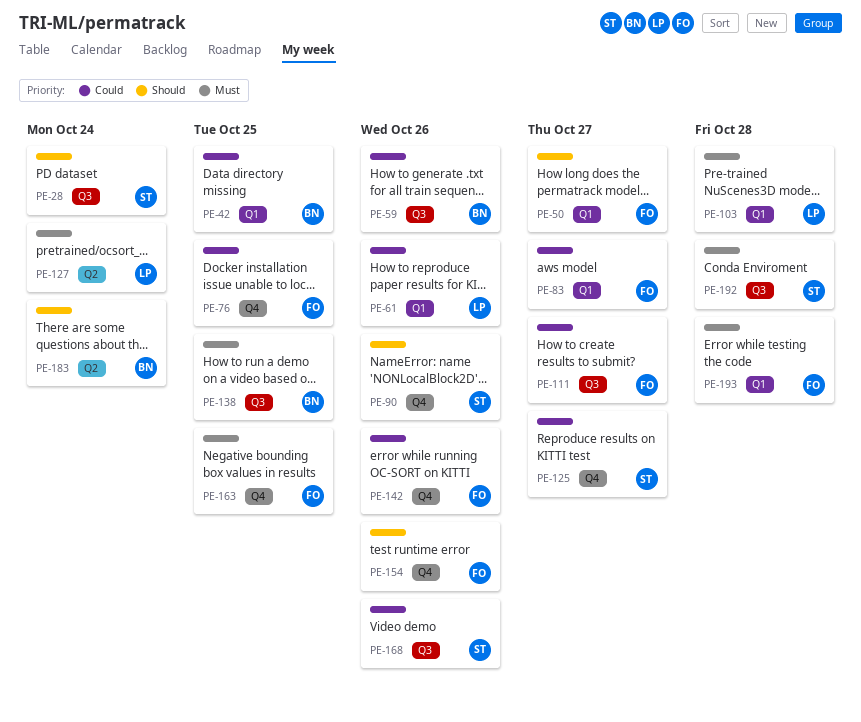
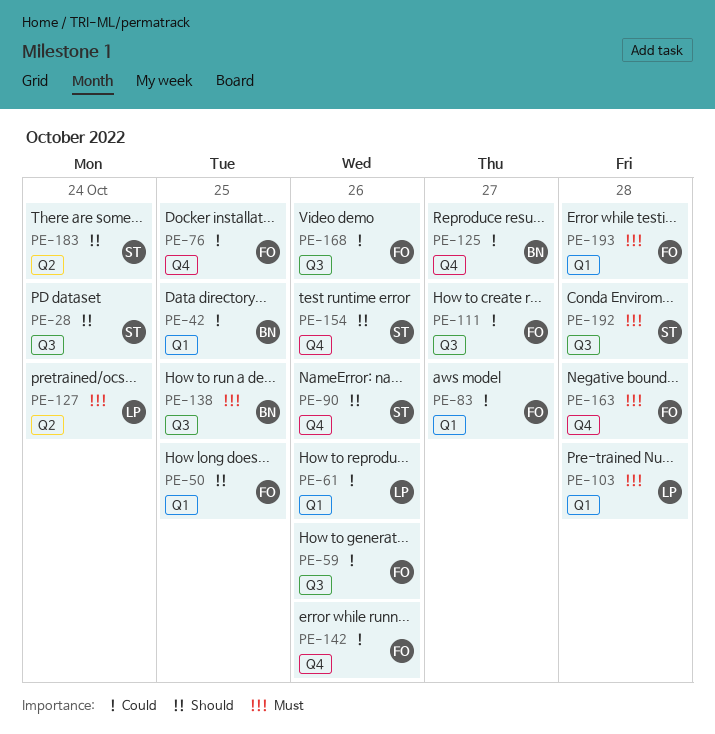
PE-50, due: Oct 27 -> Oct 25
PE-59, owner: BN -> FO
PE-125, owner: ST -> BN
PE-154, owner: FO -> ST
PE-163, due: Oct 25 -> Oct 28
PE-168, owner: ST -> FO
PE-183, owner: BN -> ST

